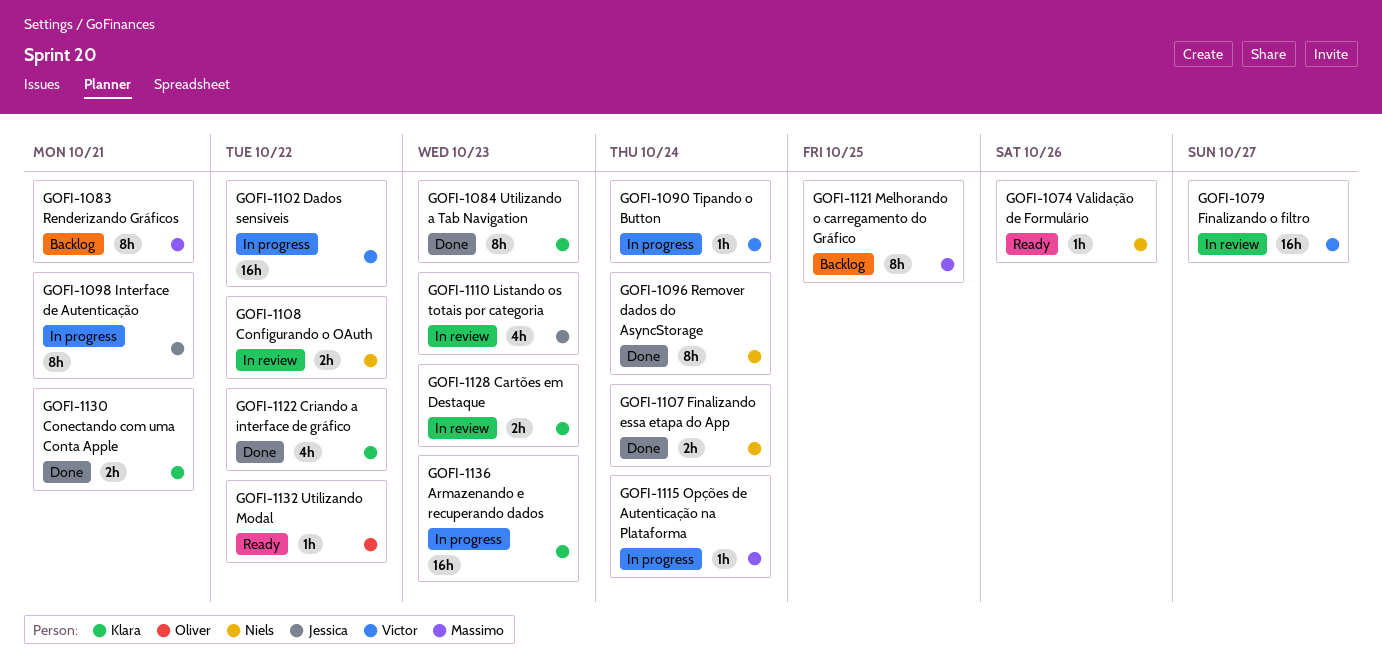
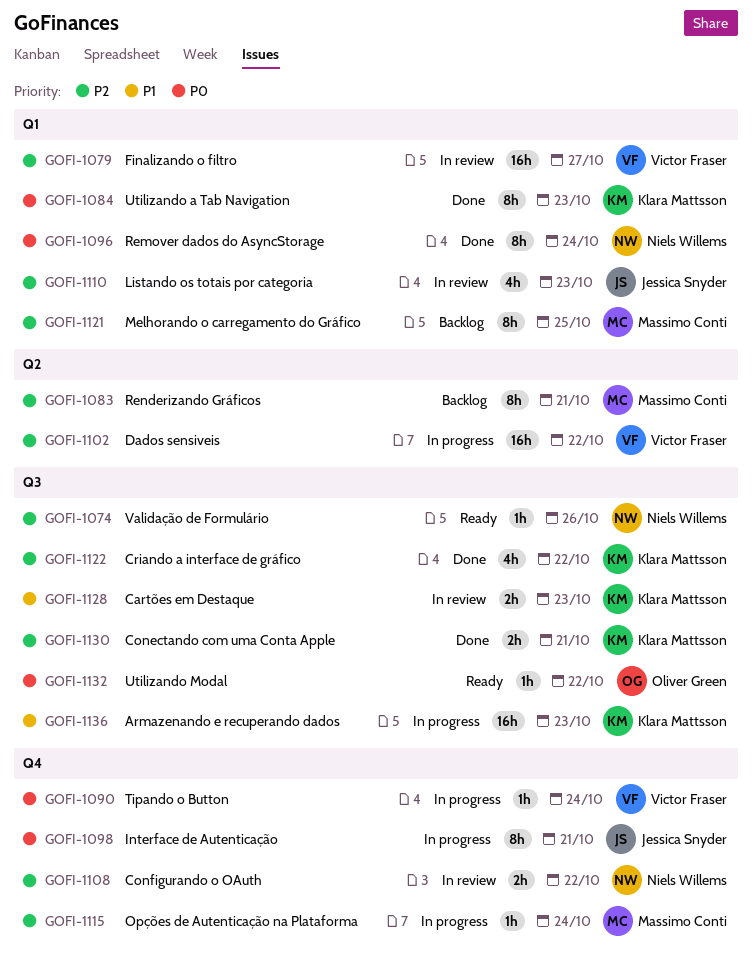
GOFI-1107: present -> none

